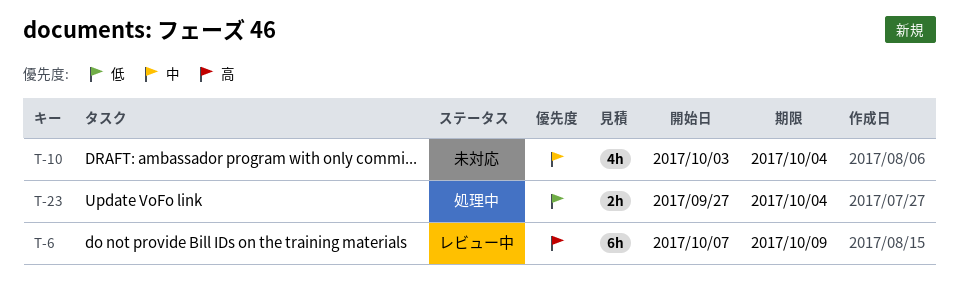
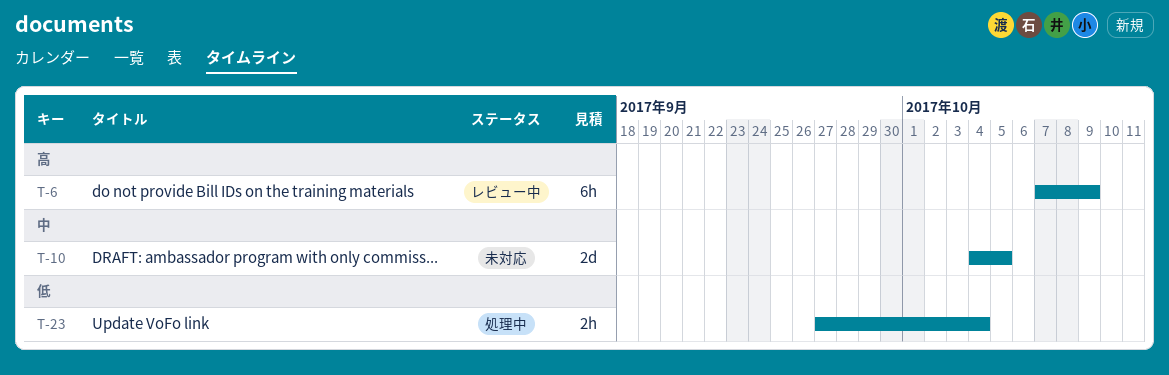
T-10, estimate: 4h -> 2d
T-10, start: Oct 3 -> Oct 4
T-10, due: Oct 4 -> Oct 5

